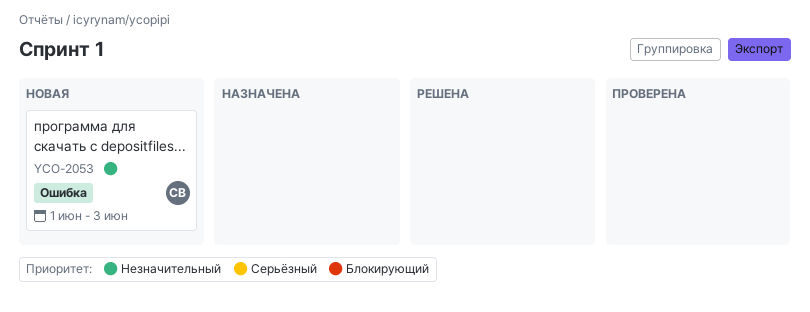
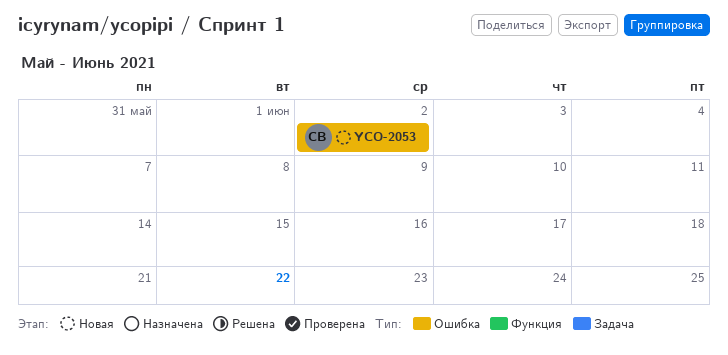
YCO-2053, start: Jun 1 -> Jun 2
YCO-2053, due: Jun 3 -> Jun 2

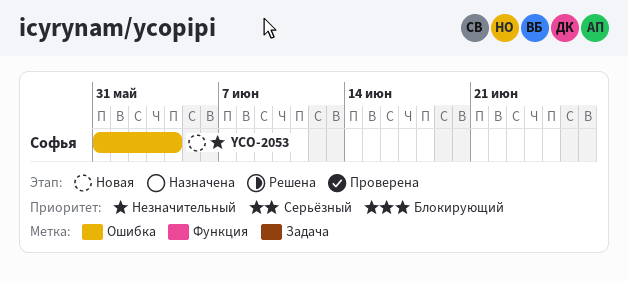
YCO-2053, start: Jun 2 -> May 31
YCO-2053, due: Jun 2 -> Jun 4

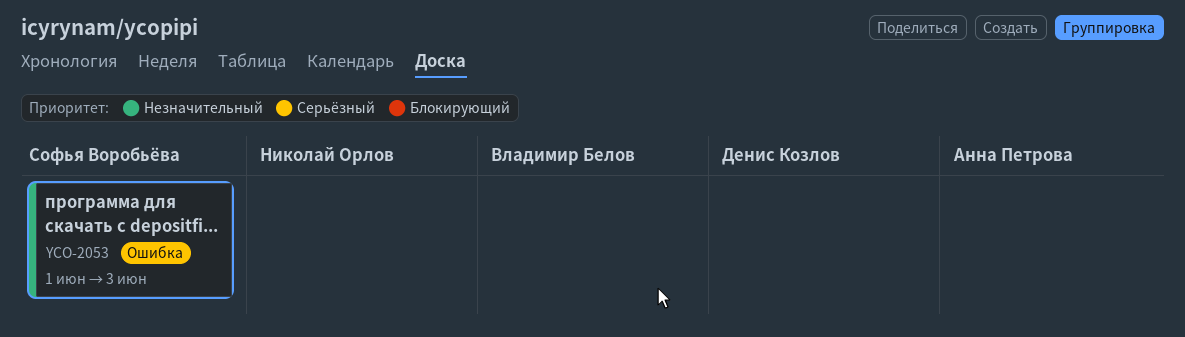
YCO-2053, start: May 31 -> Jun 1
YCO-2053, due: Jun 4 -> Jun 3

